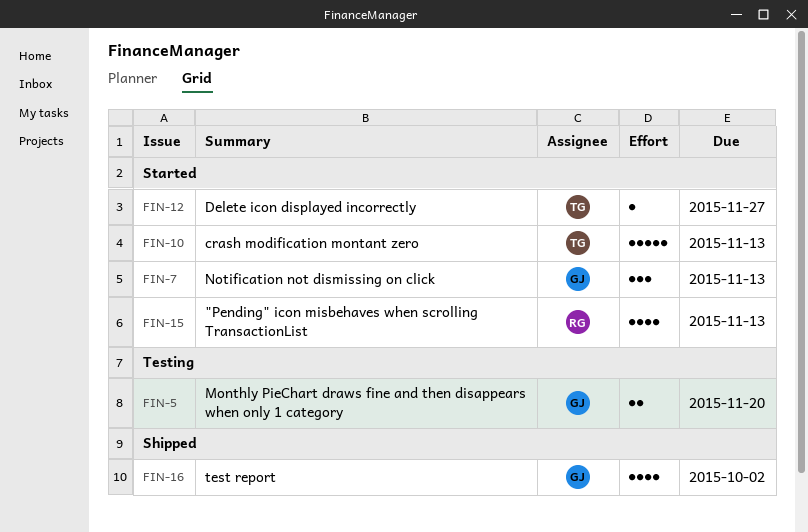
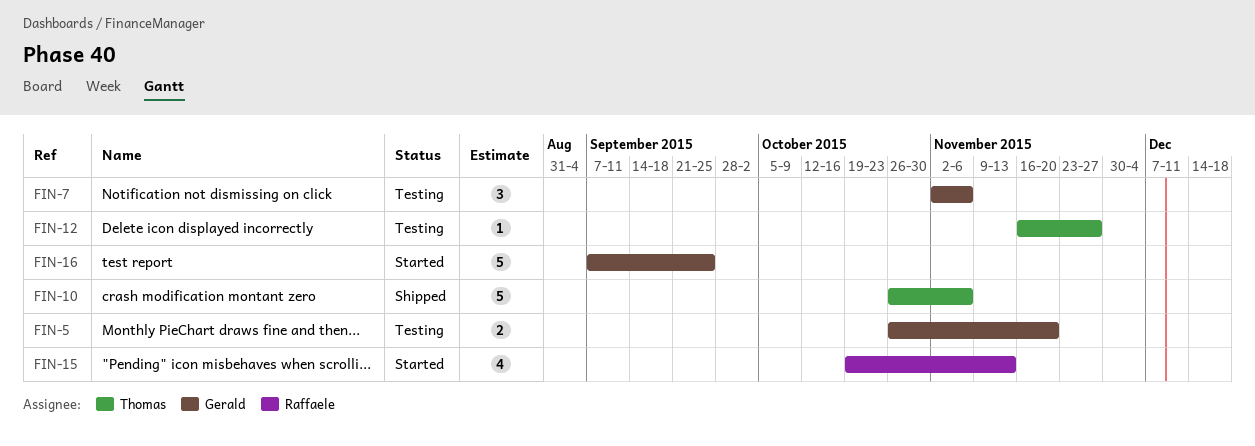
FIN-7, status: Started -> Testing
FIN-7, due: Nov 13 -> Nov 6
FIN-10, status: Started -> Shipped
FIN-10, due: Nov 13 -> Nov 6
FIN-12, status: Started -> Testing
FIN-16, status: Shipped -> Started
FIN-16, estimate: 4 -> 5
FIN-16, due: Oct 2 -> Sep 25

